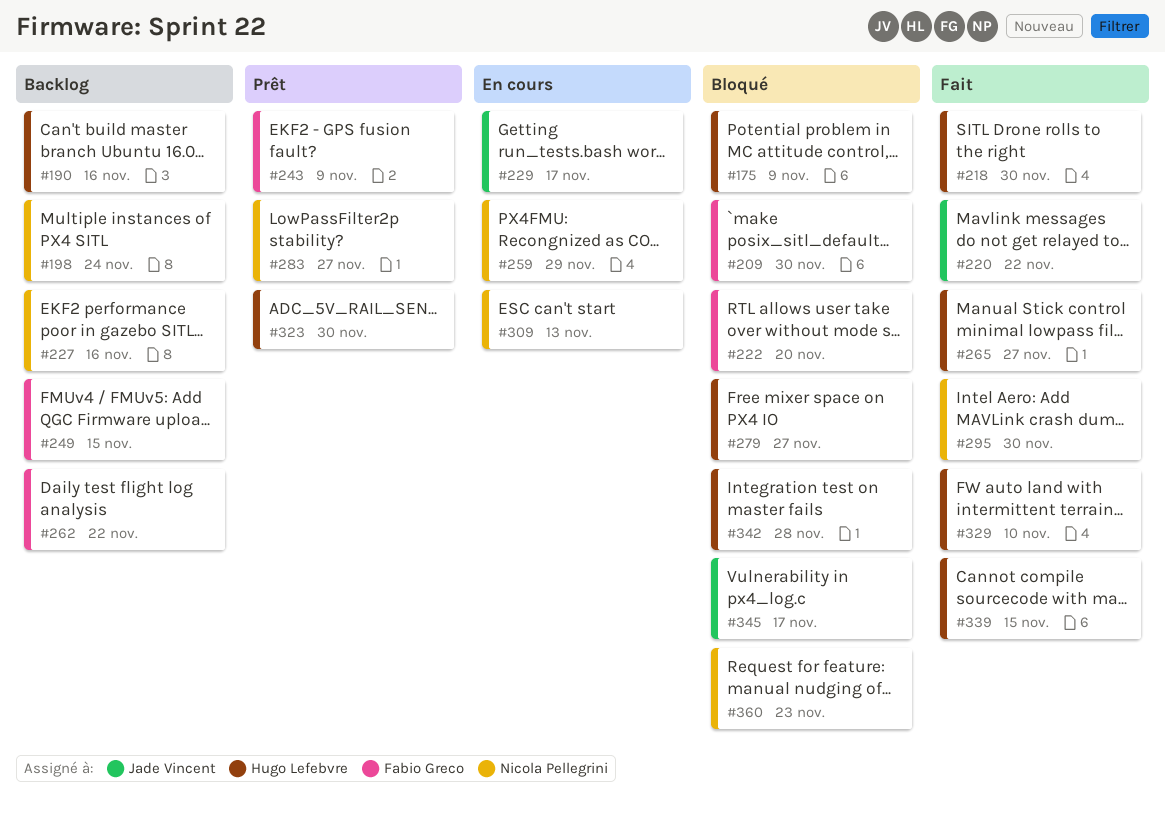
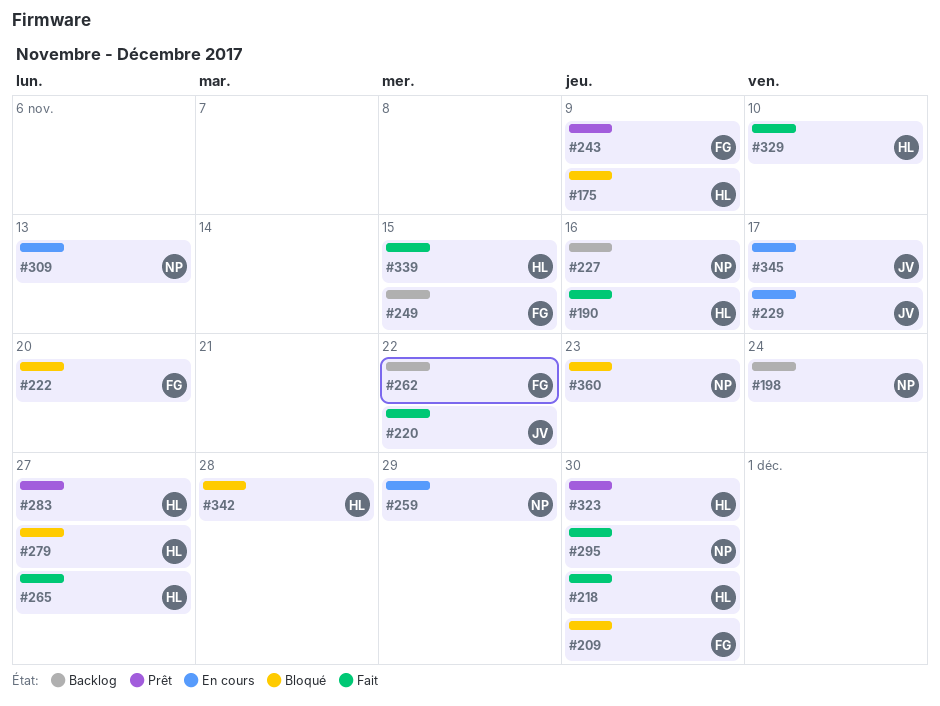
#190, status: Backlog -> Fait
#283, owner: Nicola Pellegrini -> Hugo Lefebvre
#345, status: Bloqué -> En cours

